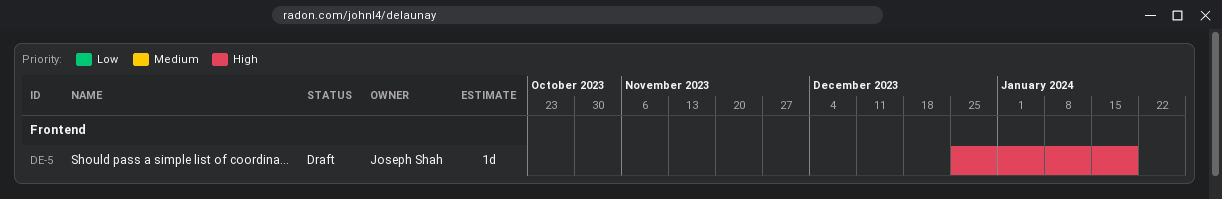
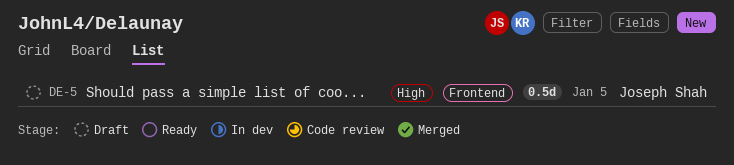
DE-5, estimate: 1d -> 0.5d
DE-5, due: Jan 19 -> Jan 5

